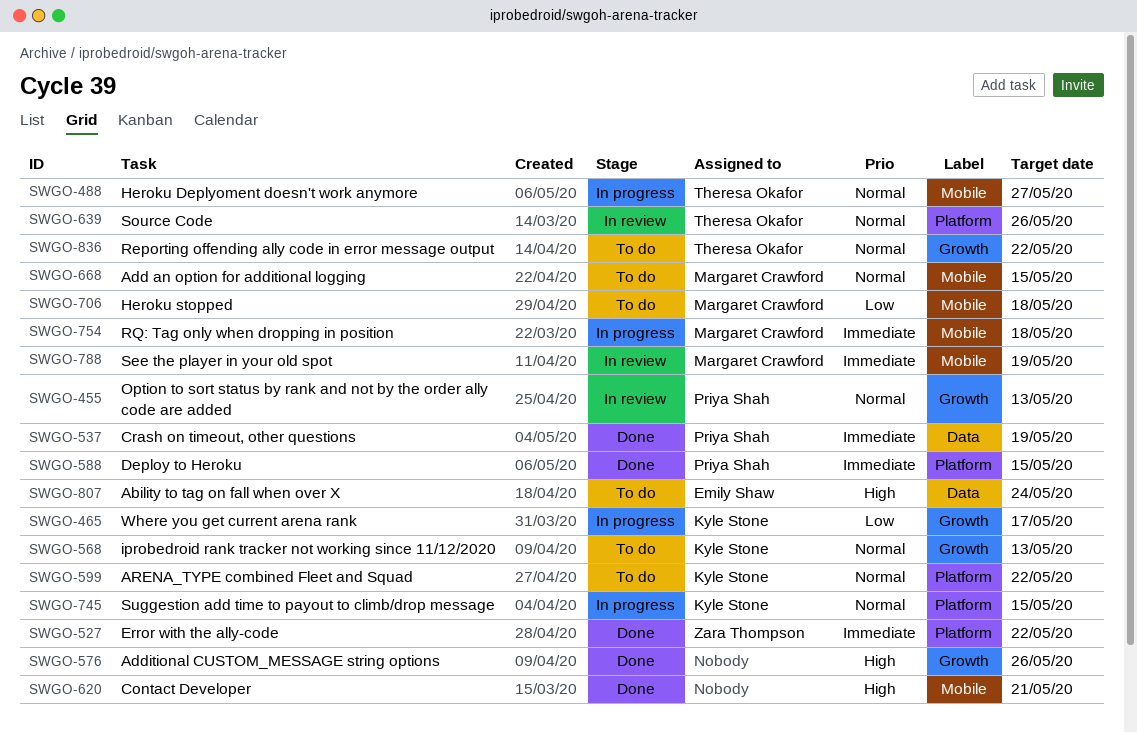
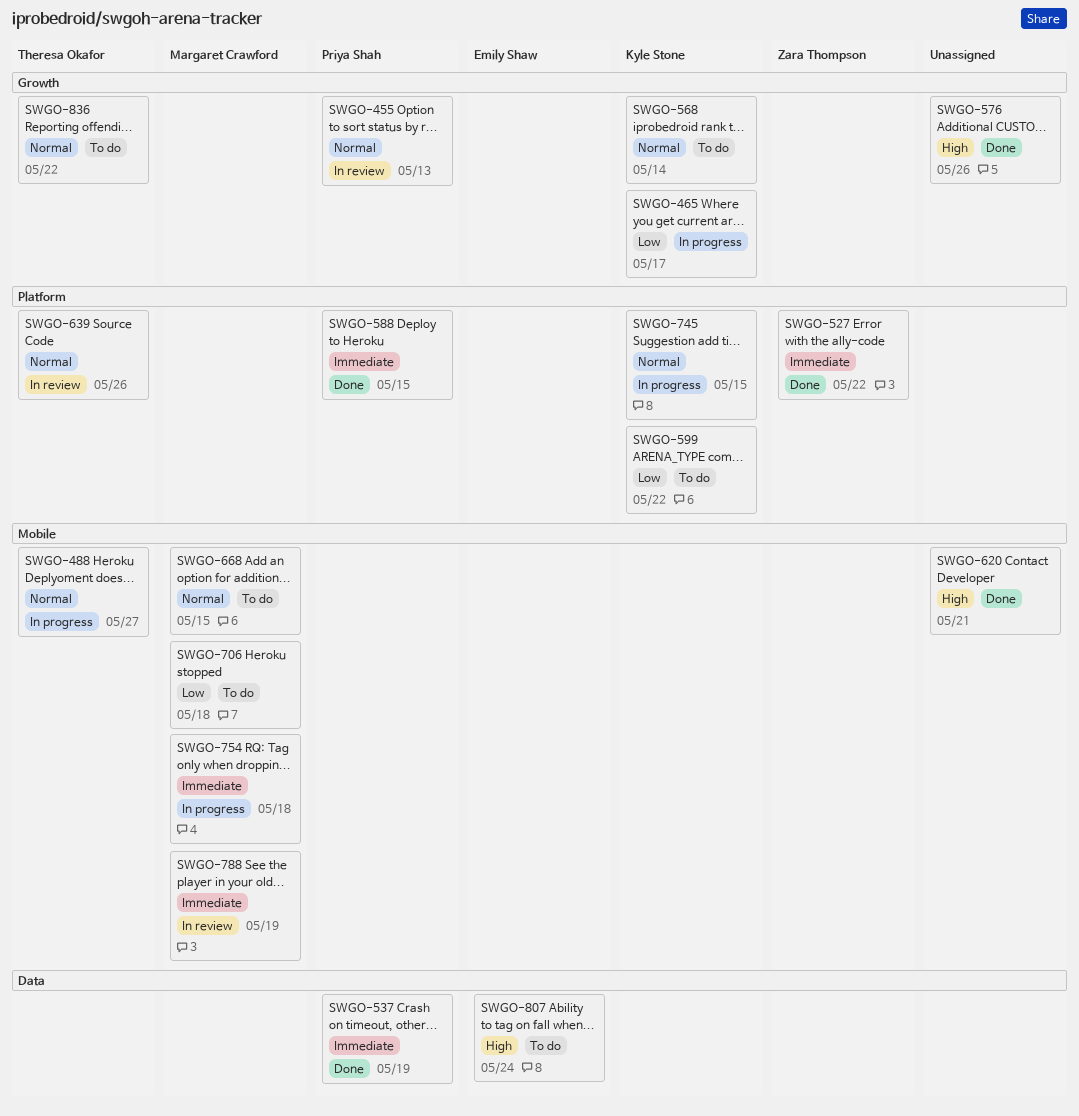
SWGO-568, due: May 13 -> May 14
SWGO-599, priority: Normal -> Low

